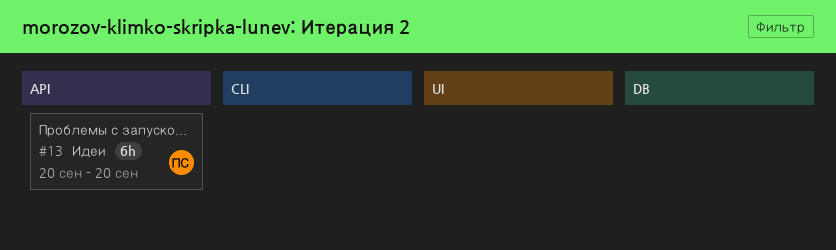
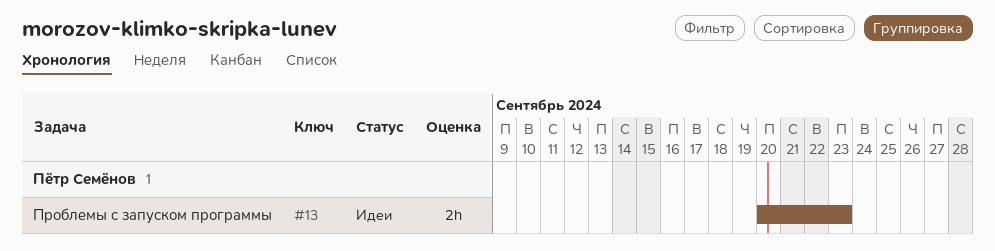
#13, estimate: 6h -> 2h
#13, due: Sep 20 -> Sep 23

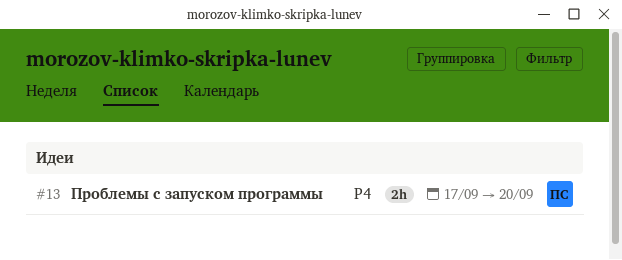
#13, start: Sep 20 -> Sep 17
#13, due: Sep 23 -> Sep 20

